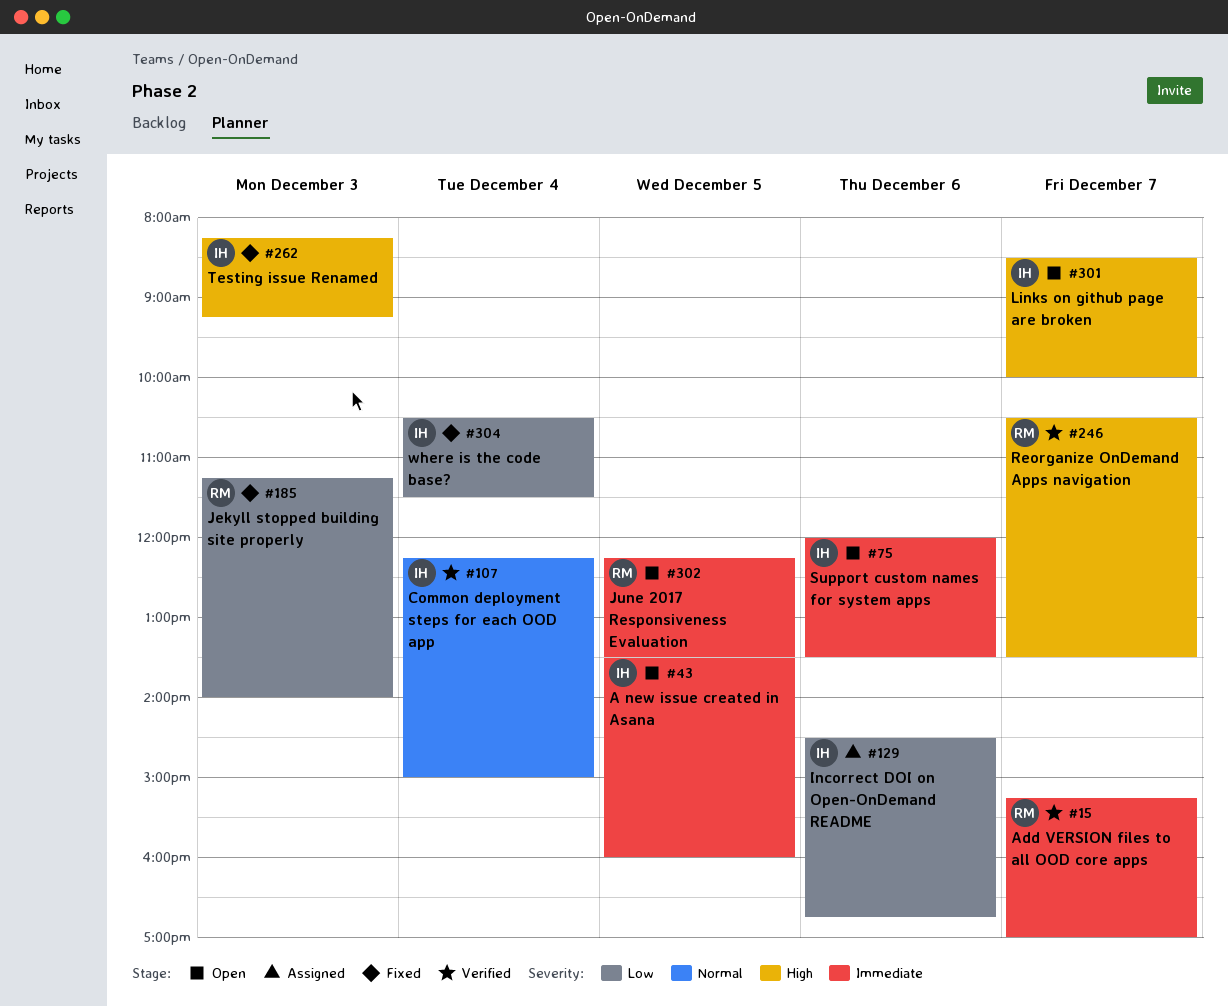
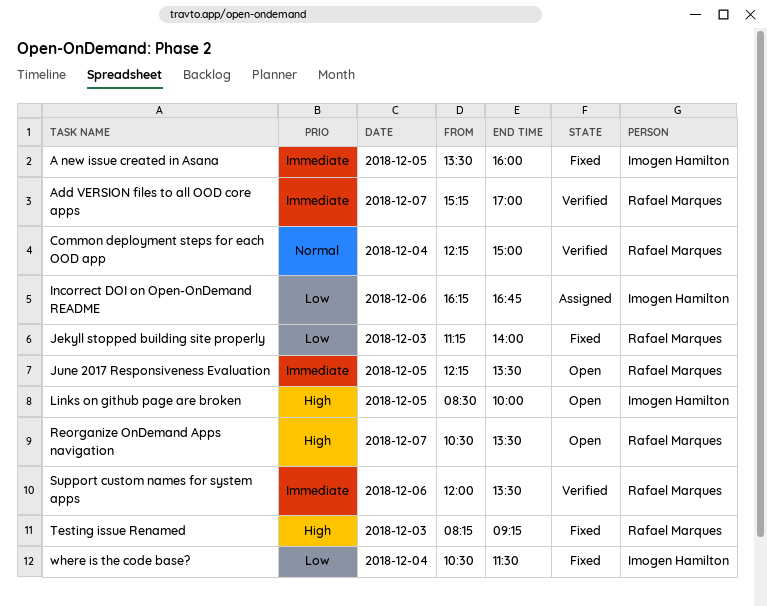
A new issue created in Asana, status: Open -> Fixed
Common deployment steps for each OOD app, owner: Imogen Hamilton -> Rafael Marques
Incorrect DOI on Open-OnDemand README, begins: 14:30 -> 16:15
Links on github page are broken, day: Dec 7 -> Dec 5
Reorganize OnDemand Apps navigation, status: Verified -> Open
Support custom names for system apps, status: Open -> Verified
Support custom names for system apps, owner: Imogen Hamilton -> Rafael Marques
Testing issue Renamed, owner: Imogen Hamilton -> Rafael Marques

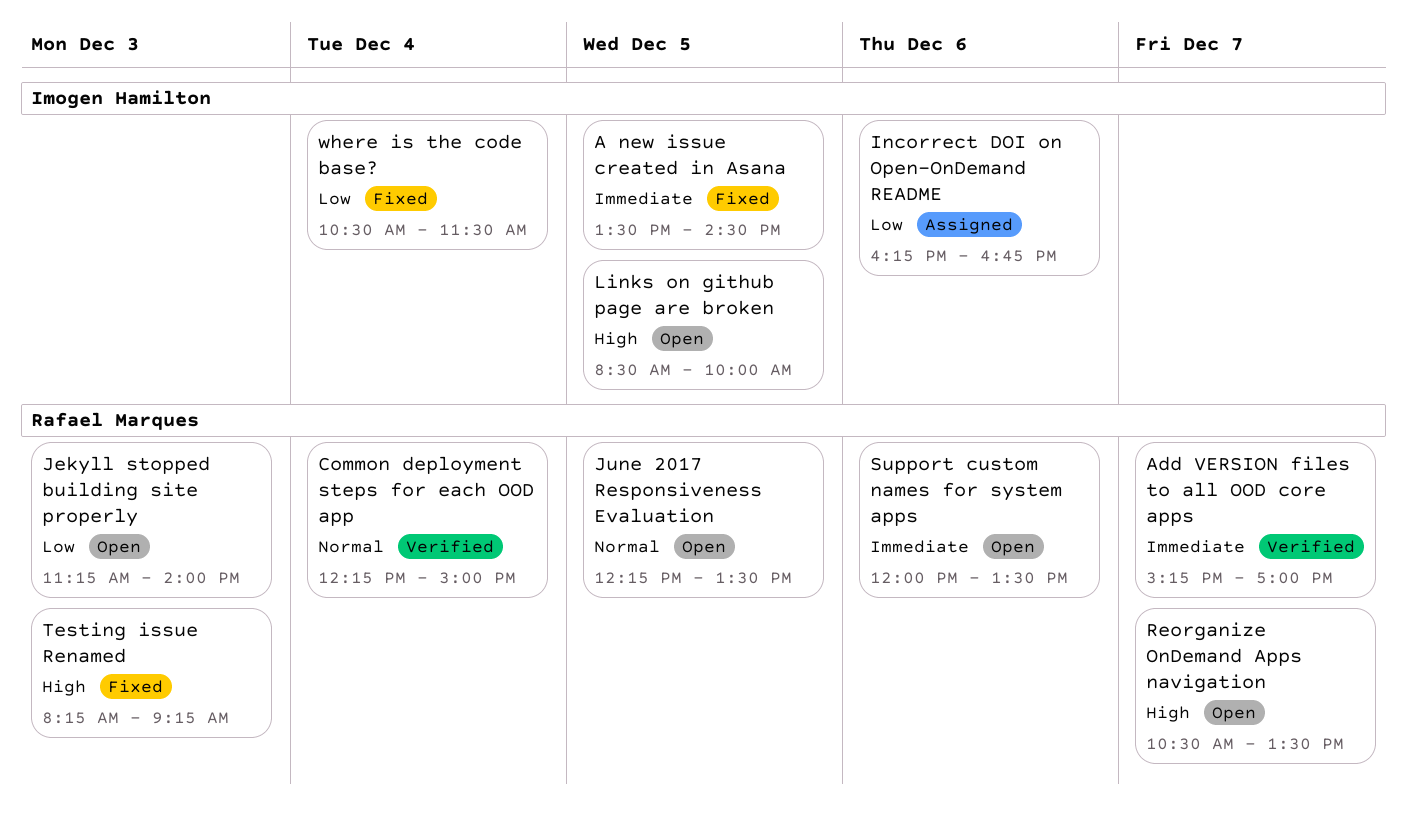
A new issue created in Asana, ends: 16:00 -> 14:30
Jekyll stopped building site properly, status: Fixed -> Open
June 2017 Responsiveness Evaluation, priority: Immediate -> Normal
Support custom names for system apps, status: Verified -> Open

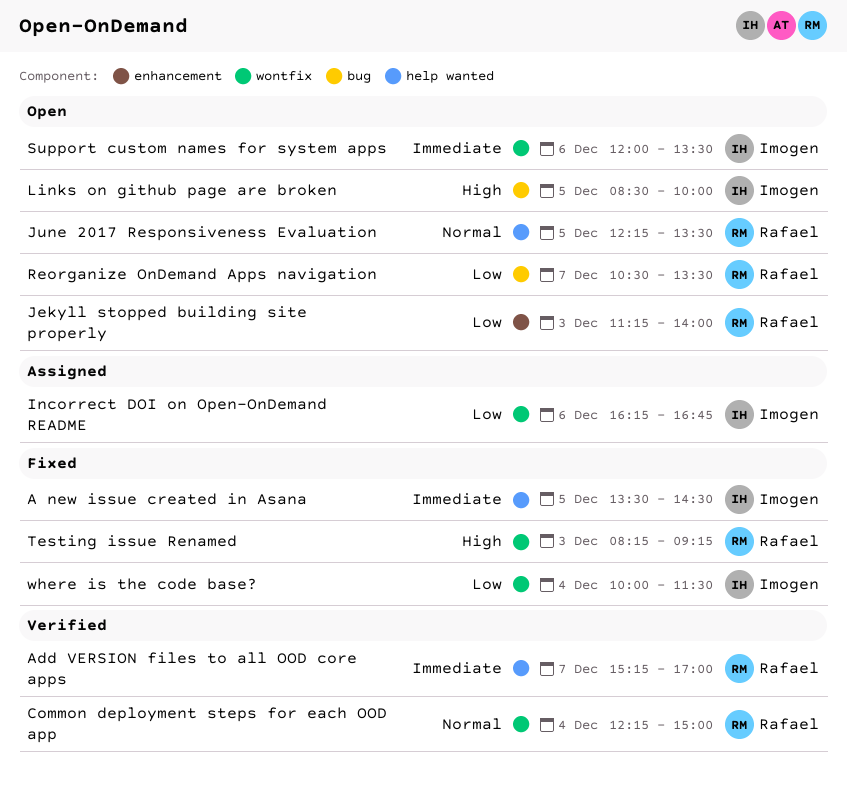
Reorganize OnDemand Apps navigation, priority: High -> Low
Support custom names for system apps, owner: Rafael Marques -> Imogen Hamilton
where is the code base?, begins: 10:30 -> 10:00

